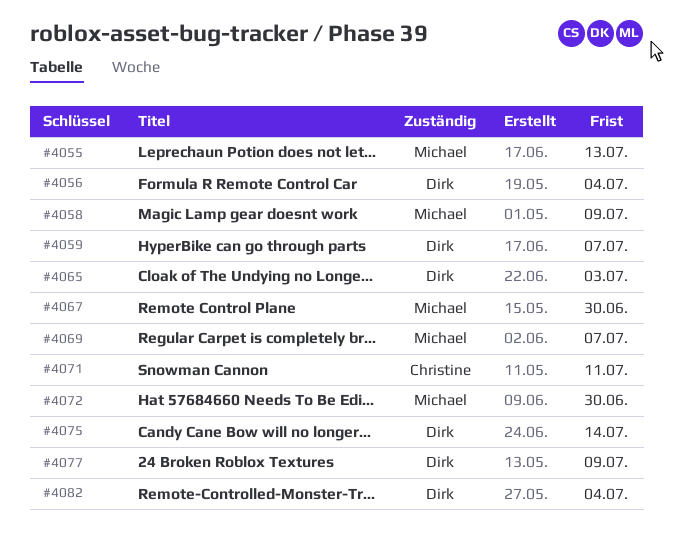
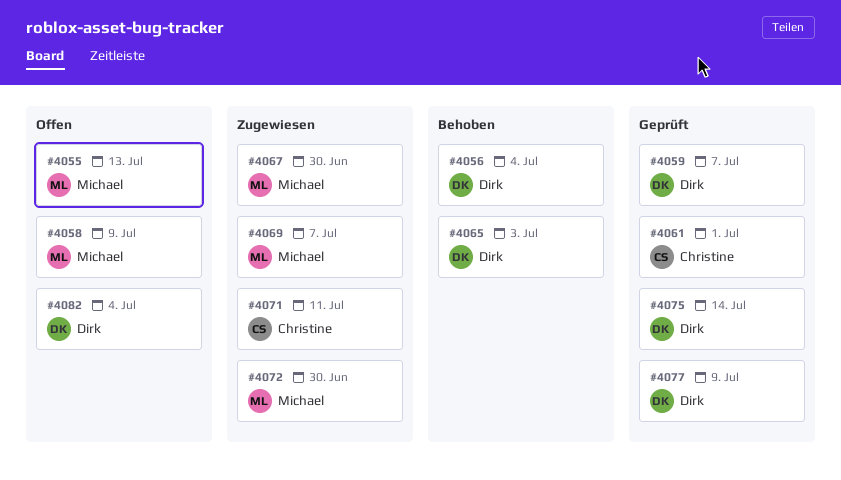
#4061: none -> present

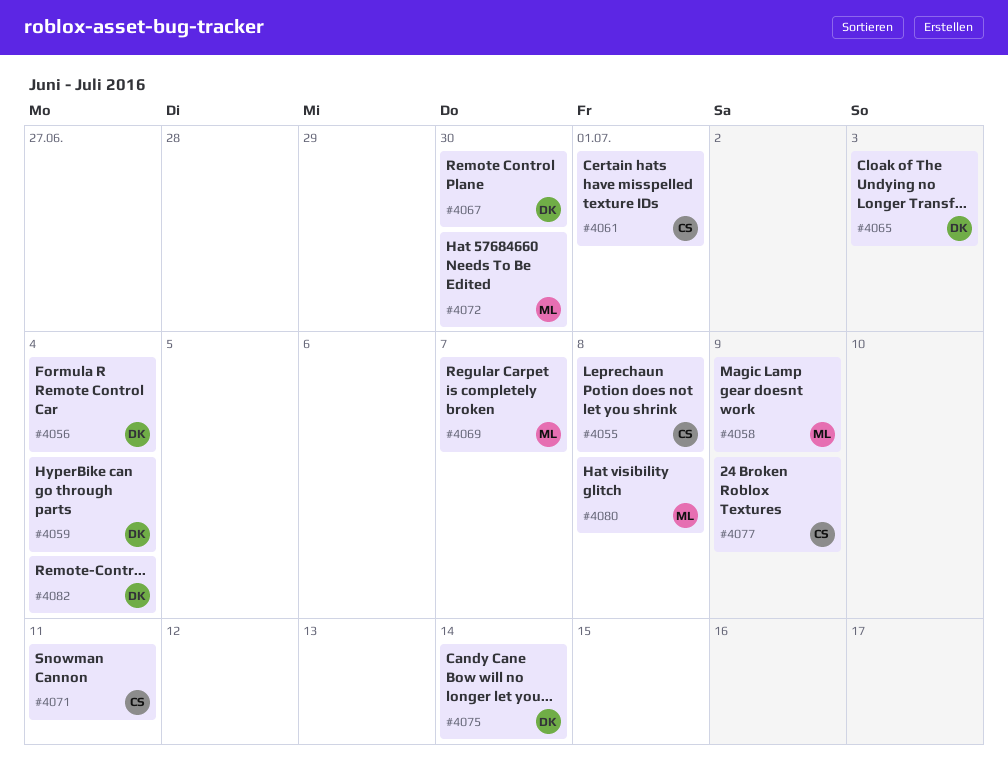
#4055, owner: Michael -> Christine
#4055, due: Jul 13 -> Jul 8
#4059, due: Jul 7 -> Jul 4
#4067, owner: Michael -> Dirk
#4077, owner: Dirk -> Christine
#4080: none -> present

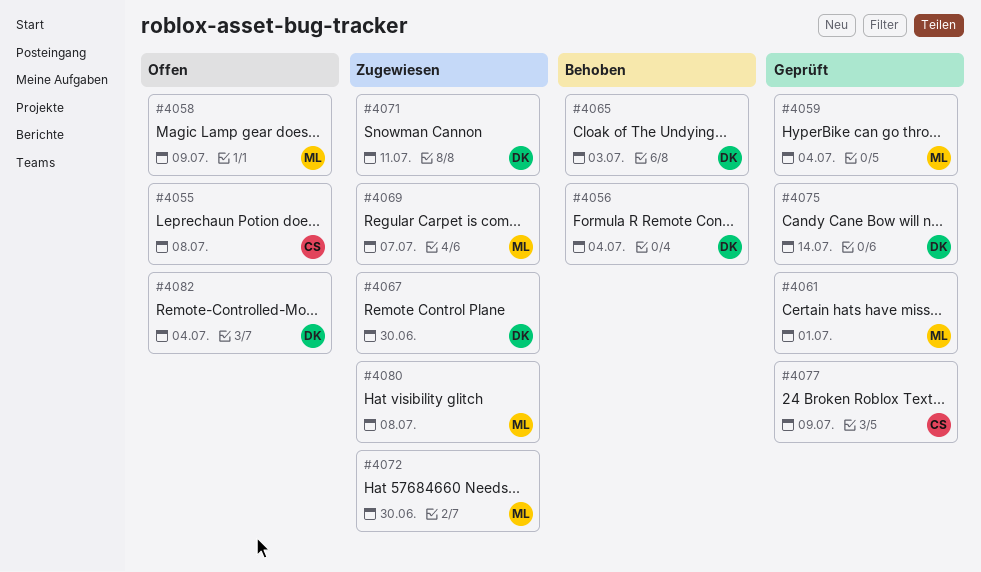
#4059, owner: DK -> ML
#4061, owner: CS -> ML
#4071, owner: CS -> DK

